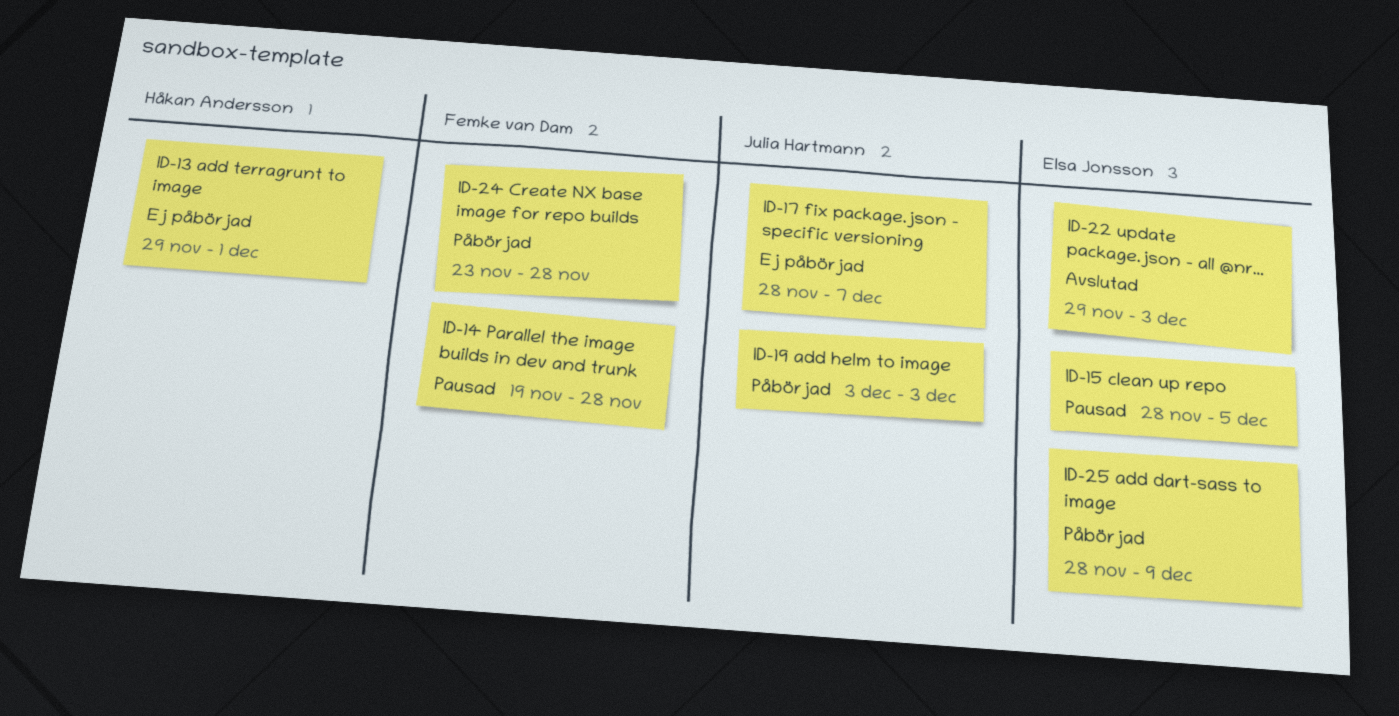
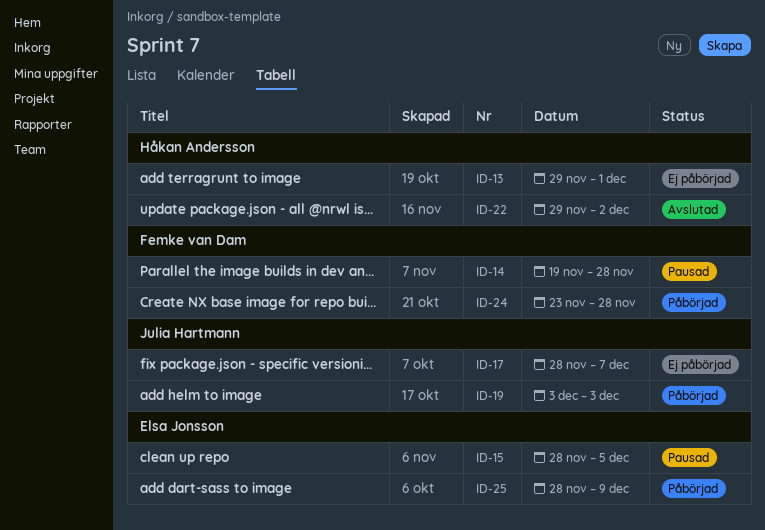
ID-22, owner: Elsa Jonsson -> Håkan Andersson
ID-22, due: Dec 3 -> Dec 2

